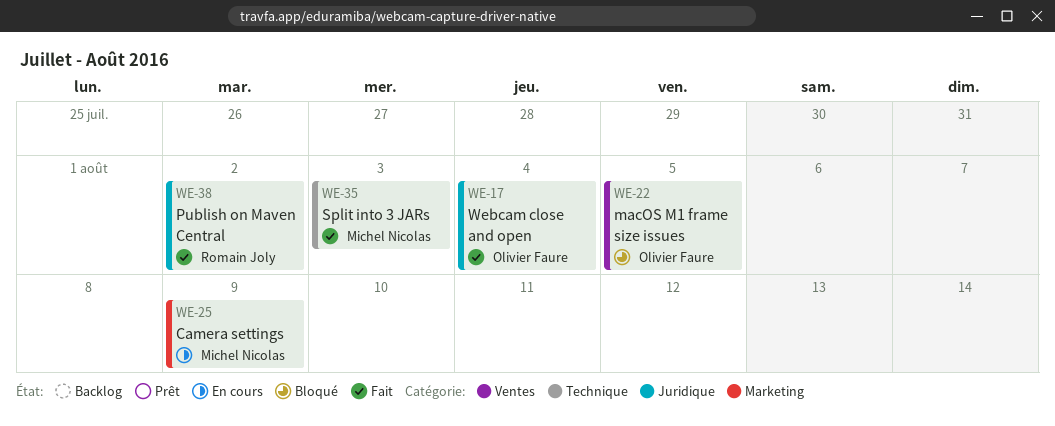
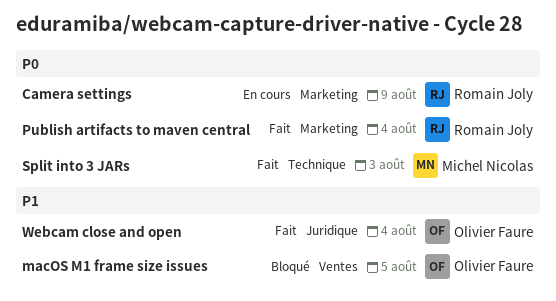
Camera settings, owner: Michel Nicolas -> Romain Joly
Publish artifacts to maven central: none -> present
Publish on Maven Central: present -> none

